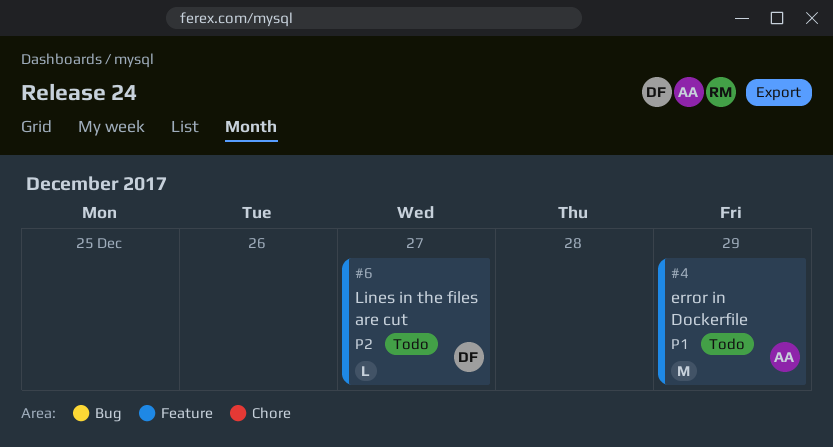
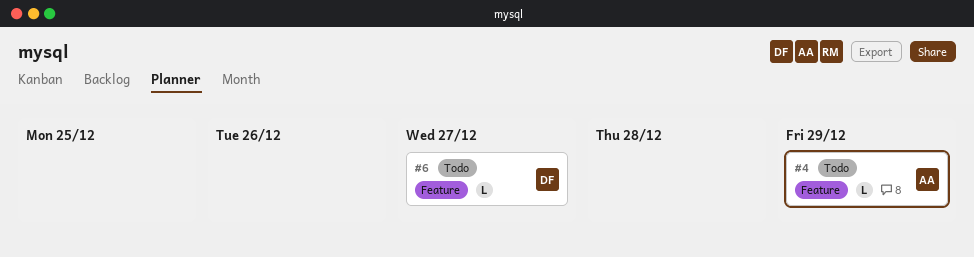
#4, estimate: M -> L

